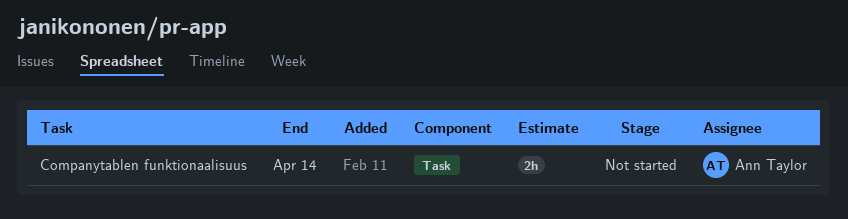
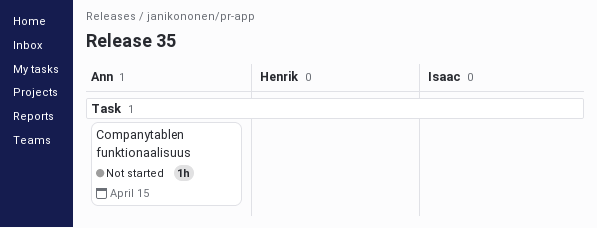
Companytablen funktionaalisuus, estimate: 2h -> 1h
Companytablen funktionaalisuus, due: Apr 14 -> Apr 15

